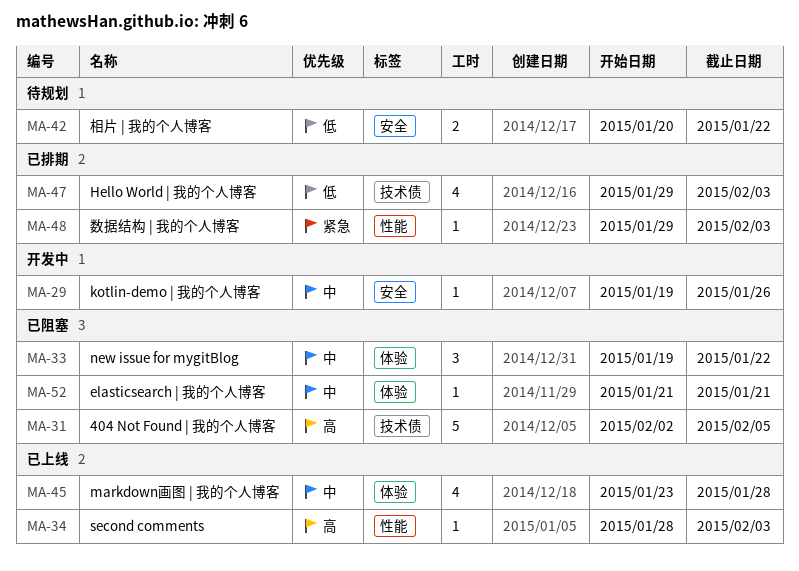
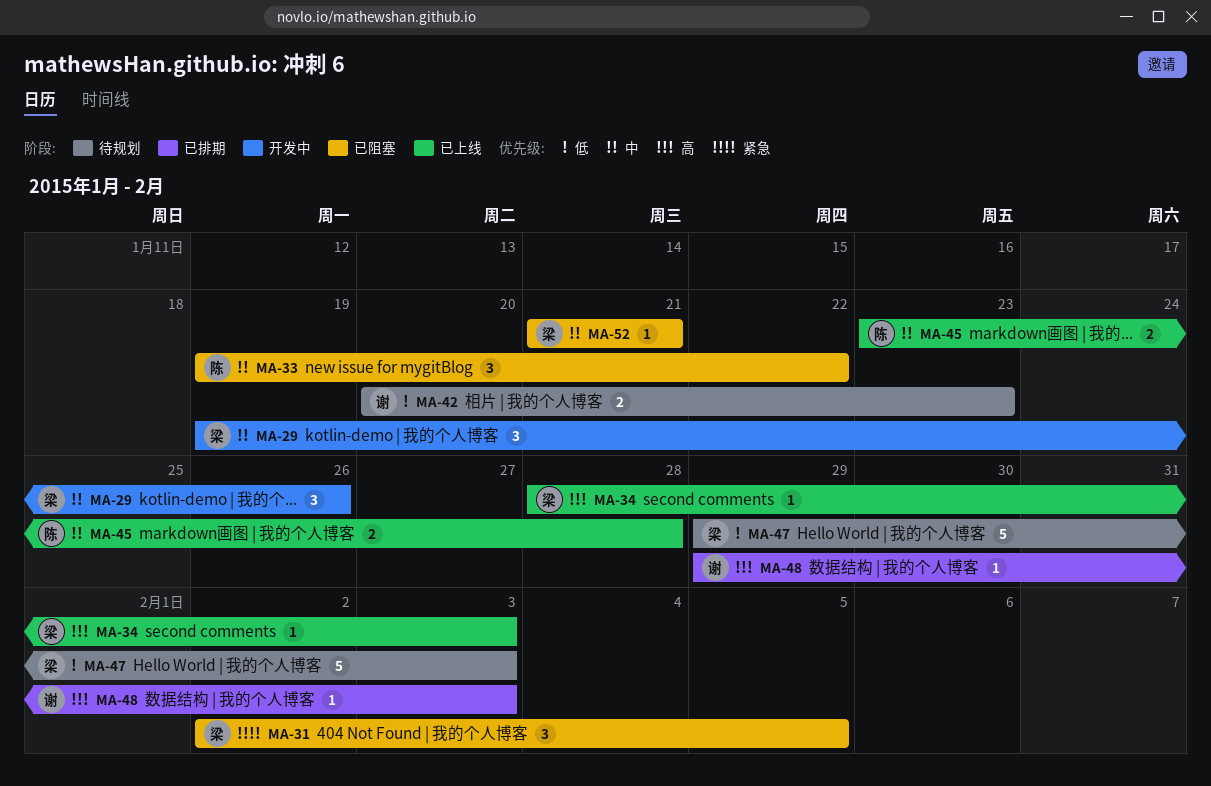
MA-29, estimate: 1 -> 3
MA-31, priority: 高 -> 紧急
MA-31, estimate: 5 -> 3
MA-42, due: Jan 22 -> Jan 23
MA-45, estimate: 4 -> 2
MA-47, status: 已排期 -> 待规划
MA-47, estimate: 4 -> 5
MA-48, priority: 紧急 -> 高

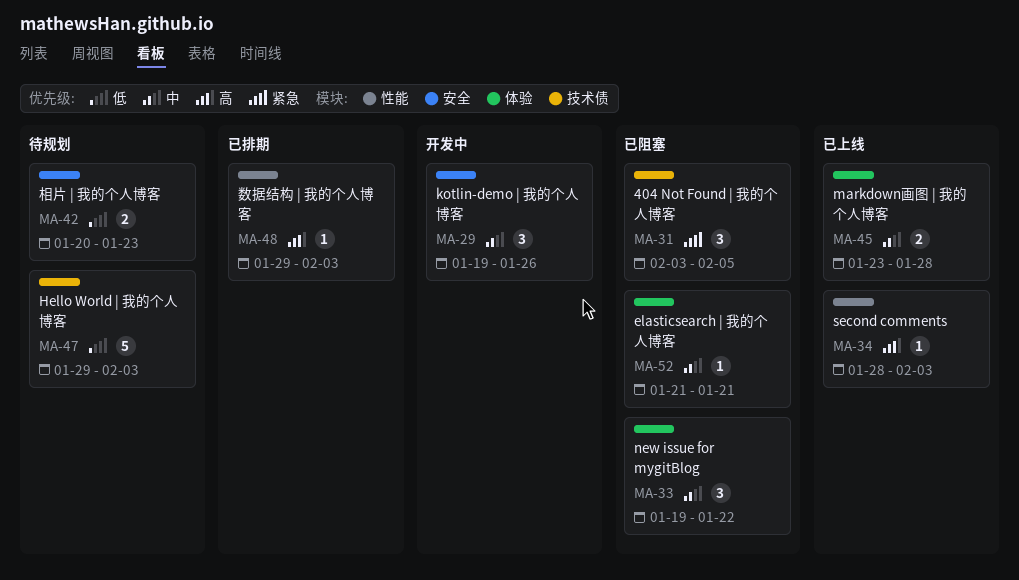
MA-31, start: Feb 2 -> Feb 3

